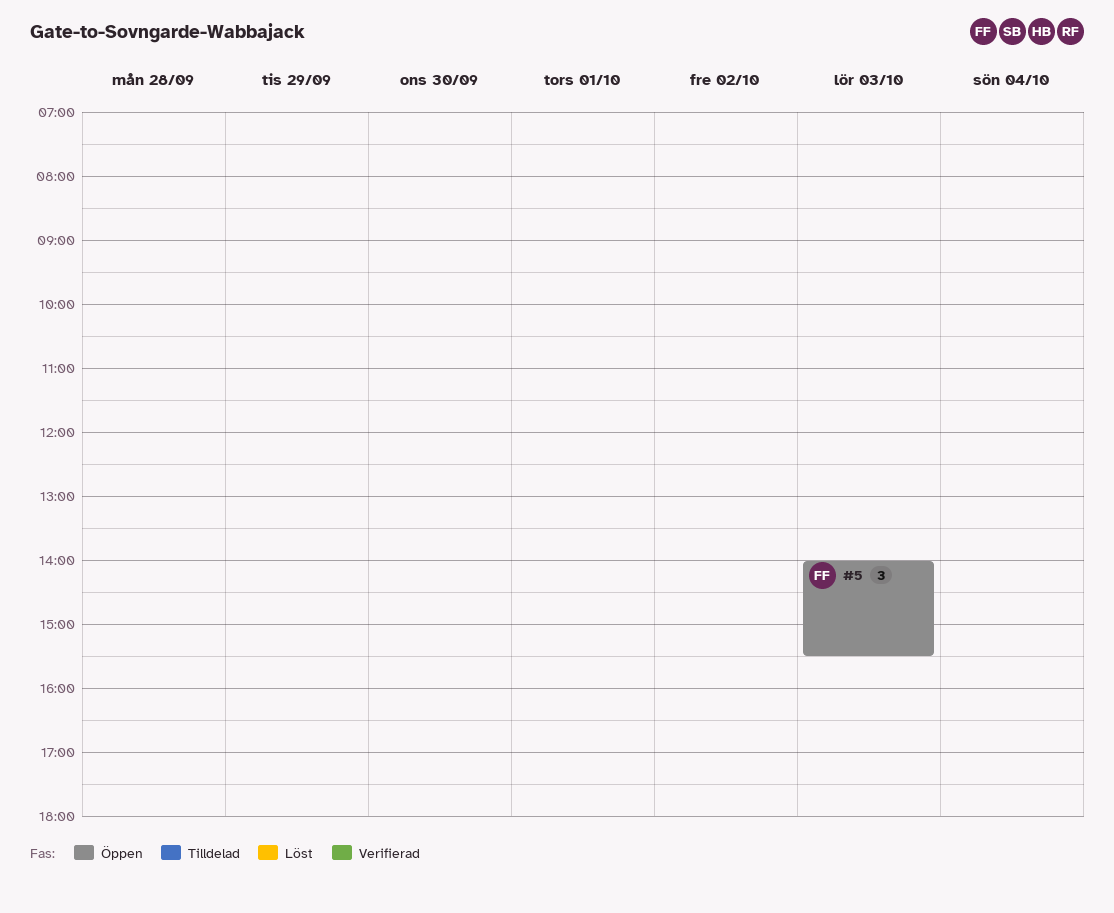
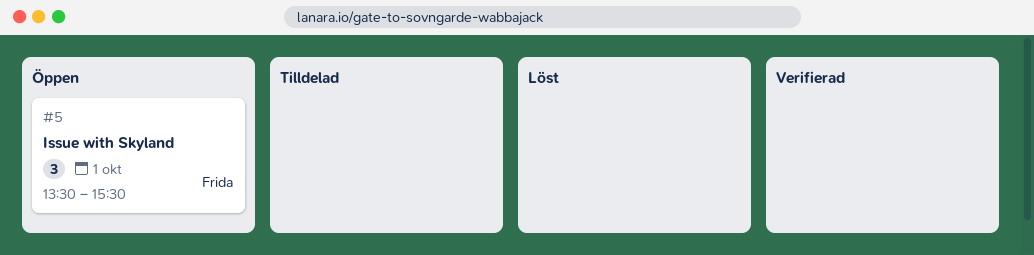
#5, day: Oct 3 -> Oct 1
#5, begins: 14:00 -> 13:30

